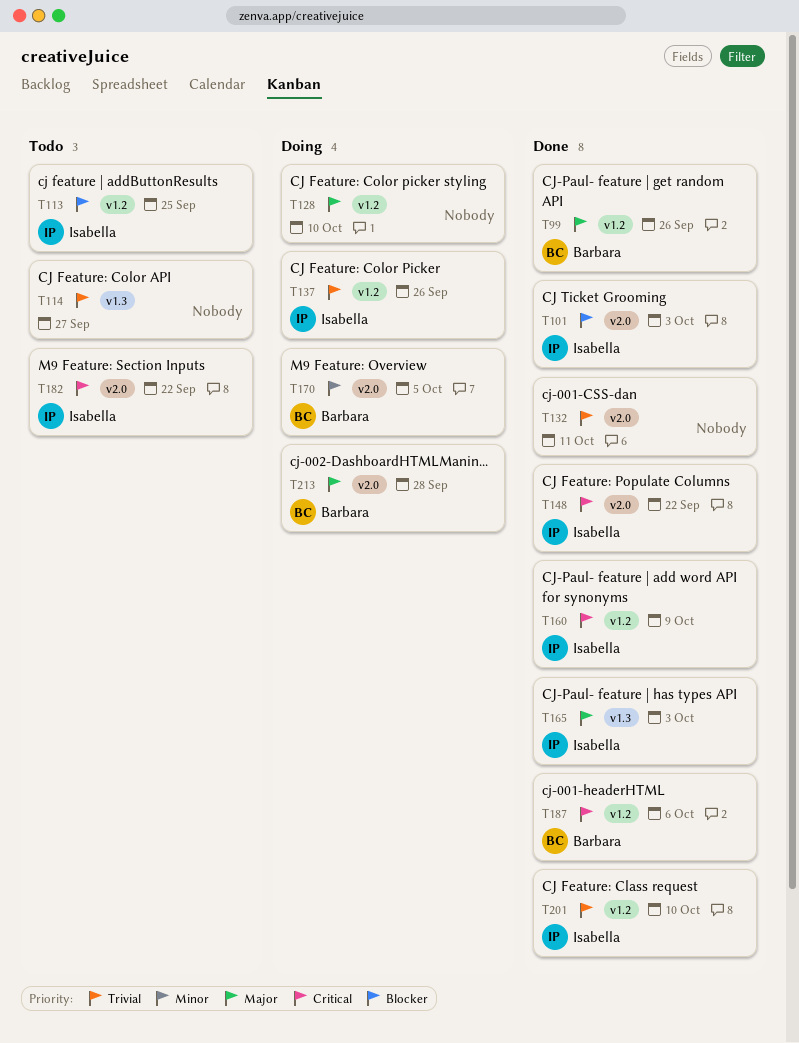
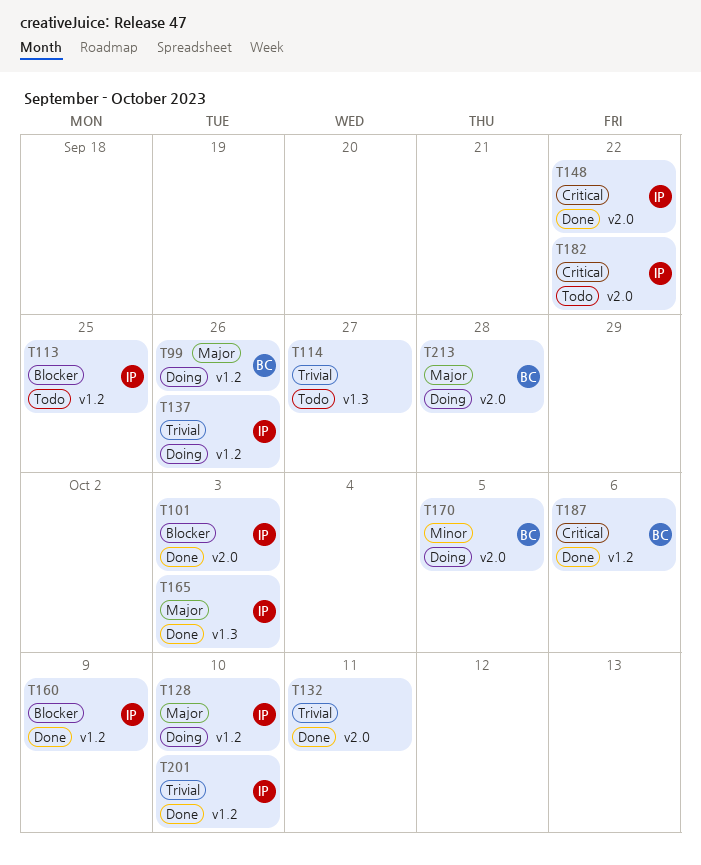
T99, status: Done -> Doing
T128, owner: none -> Isabella
T160, priority: Critical -> Blocker

